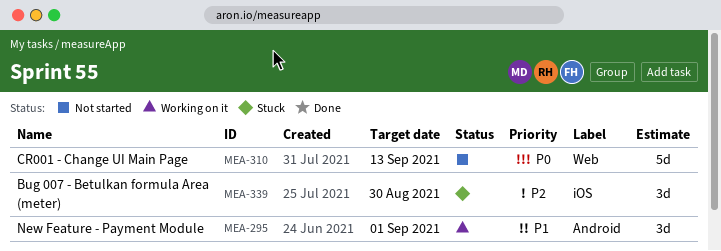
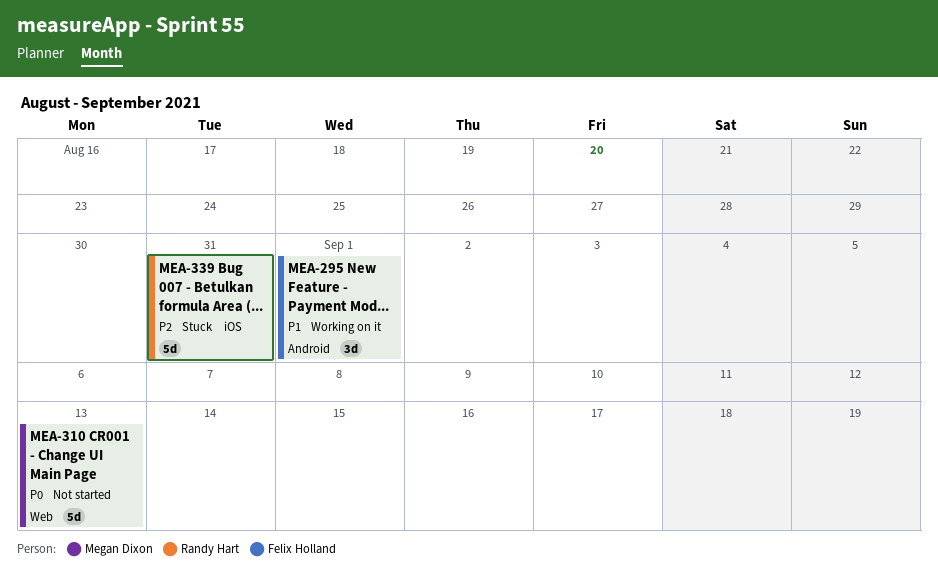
MEA-339, estimate: 3d -> 5d
MEA-339, due: Aug 30 -> Aug 31

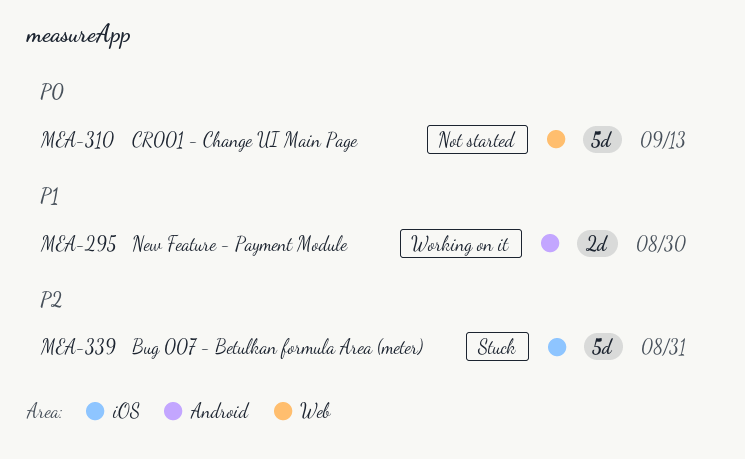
MEA-295, estimate: 3d -> 2d
MEA-295, due: Sep 1 -> Aug 30

